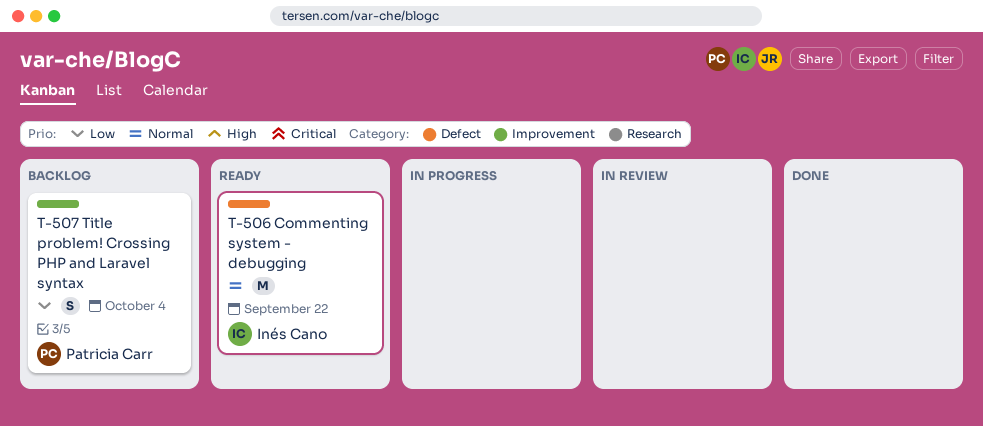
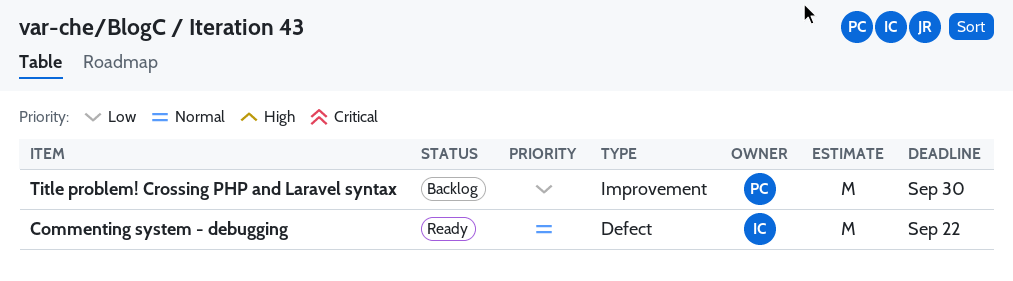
Title problem! Crossing PHP and Laravel syntax, estimate: S -> M
Title problem! Crossing PHP and Laravel syntax, due: Oct 4 -> Sep 30

